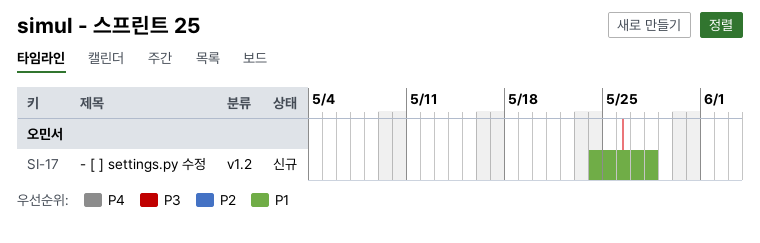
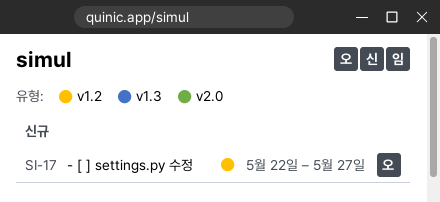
SI-17, start: May 24 -> May 22
SI-17, due: May 28 -> May 27

